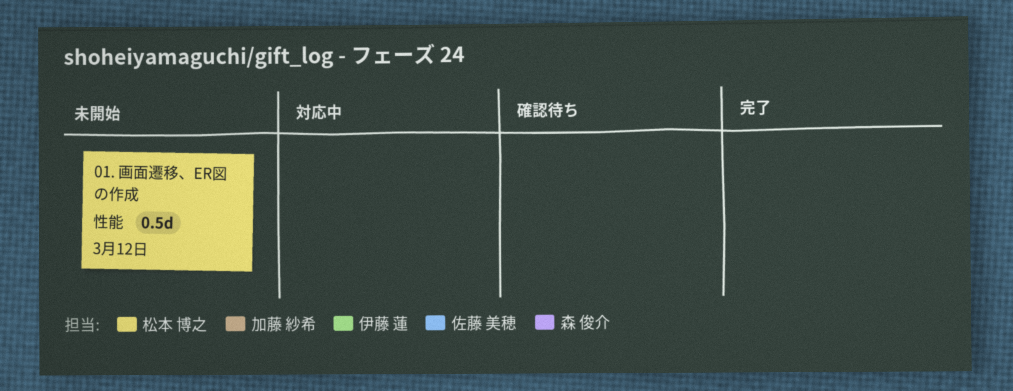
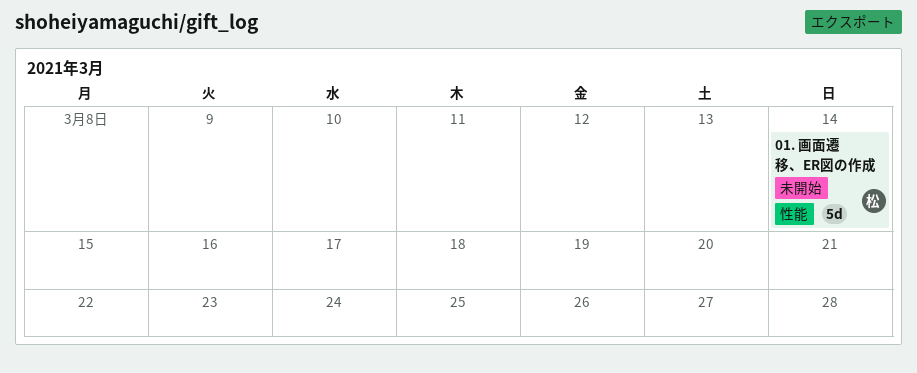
01. 画面遷移、ER図の作成, estimate: 0.5d -> 5d
01. 画面遷移、ER図の作成, due: Mar 12 -> Mar 14

